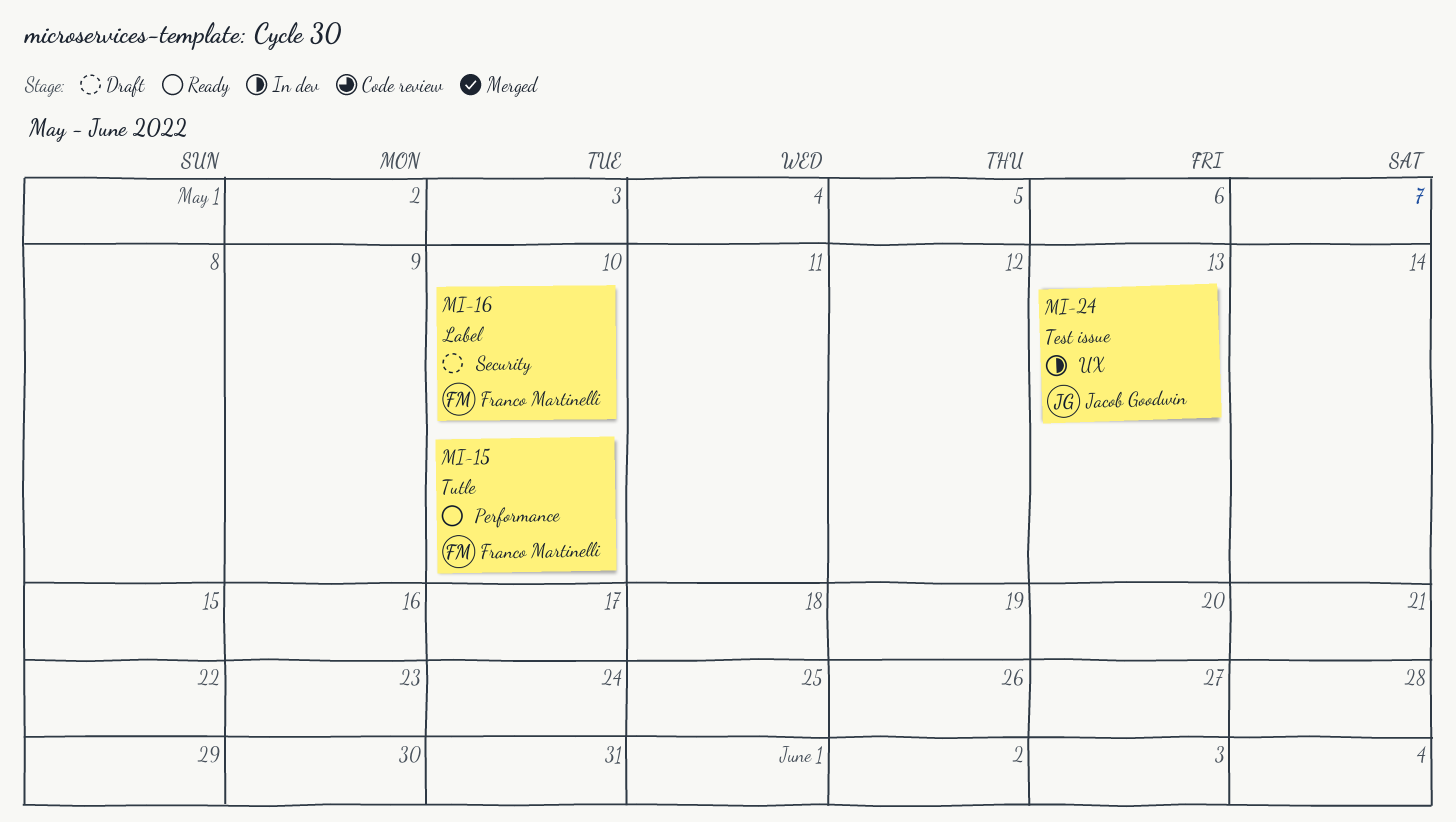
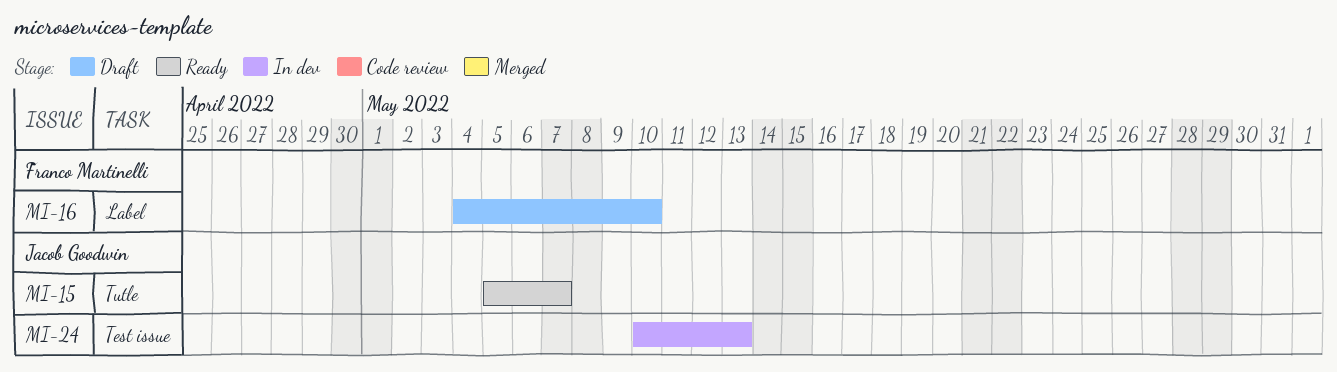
MI-15, owner: Franco Martinelli -> Jacob Goodwin
MI-15, due: May 10 -> May 7

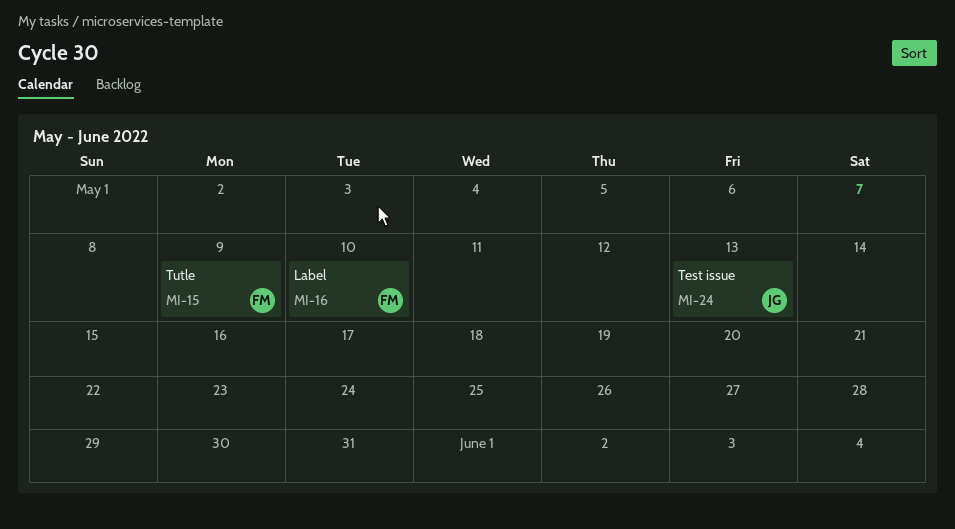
MI-15, owner: Jacob Goodwin -> Franco Martinelli
MI-15, due: May 7 -> May 9

